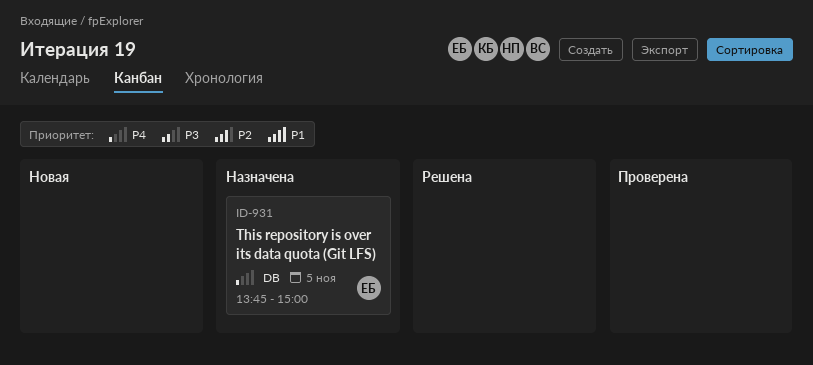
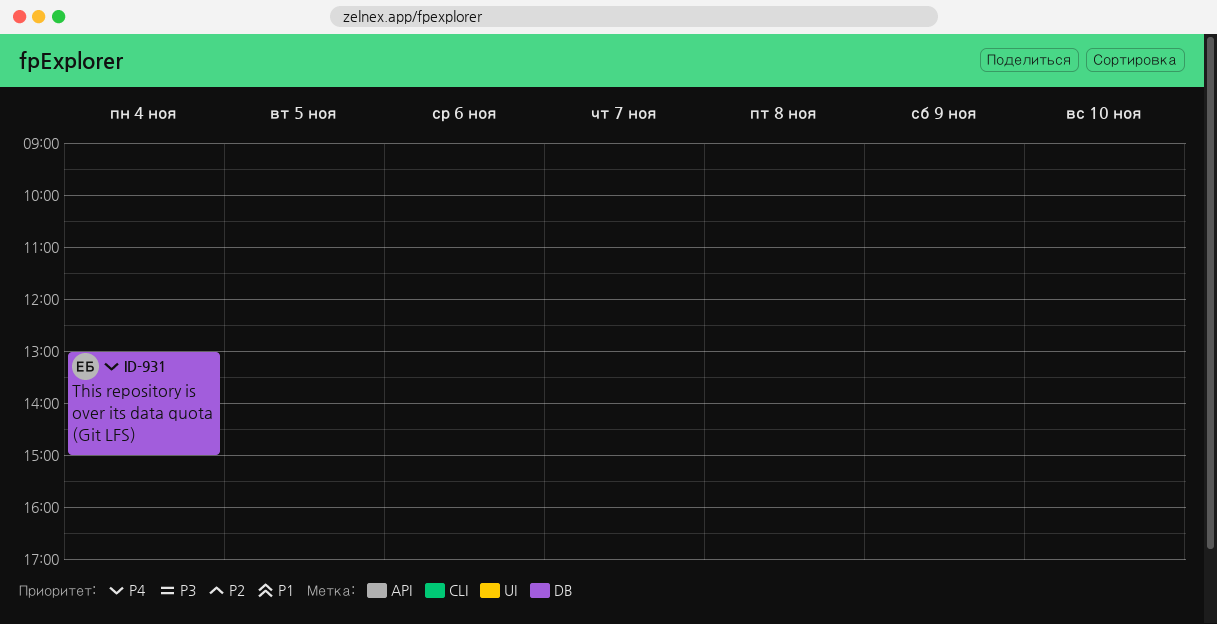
ID-931, day: Nov 5 -> Nov 4
ID-931, begins: 13:45 -> 13:00

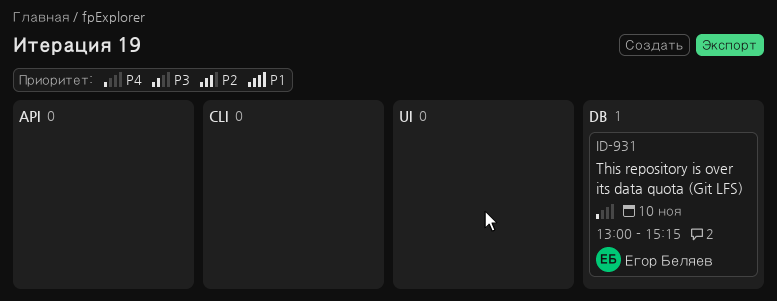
ID-931, day: Nov 4 -> Nov 10
ID-931, ends: 15:00 -> 15:15

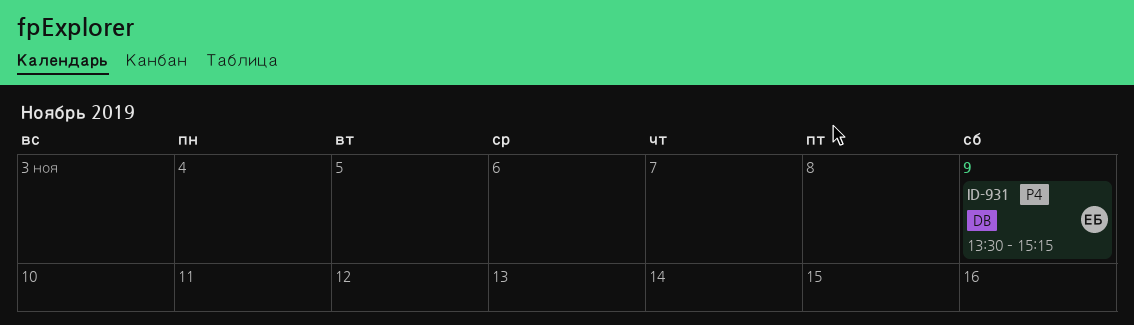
ID-931, day: Nov 10 -> Nov 9
ID-931, begins: 13:00 -> 13:30

